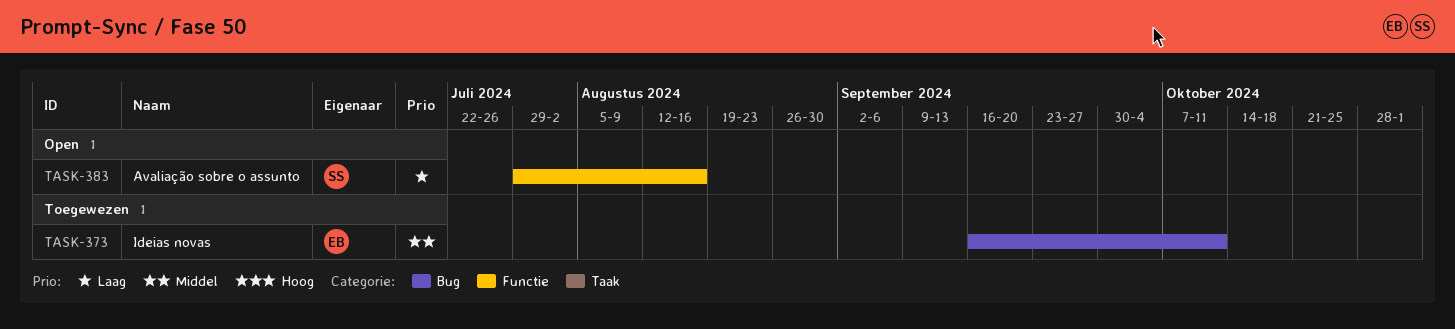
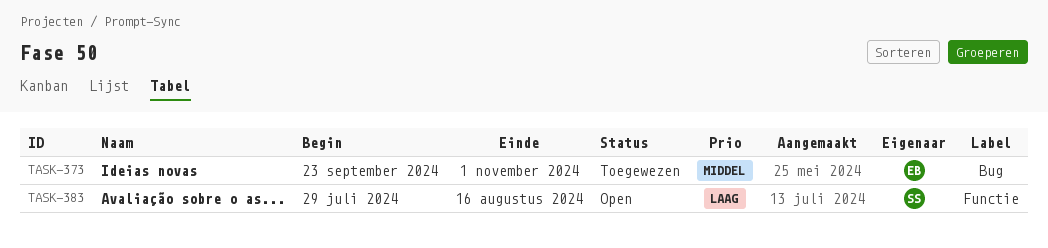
TASK-373, start: Sep 16 -> Sep 23
TASK-373, due: Oct 11 -> Nov 1

